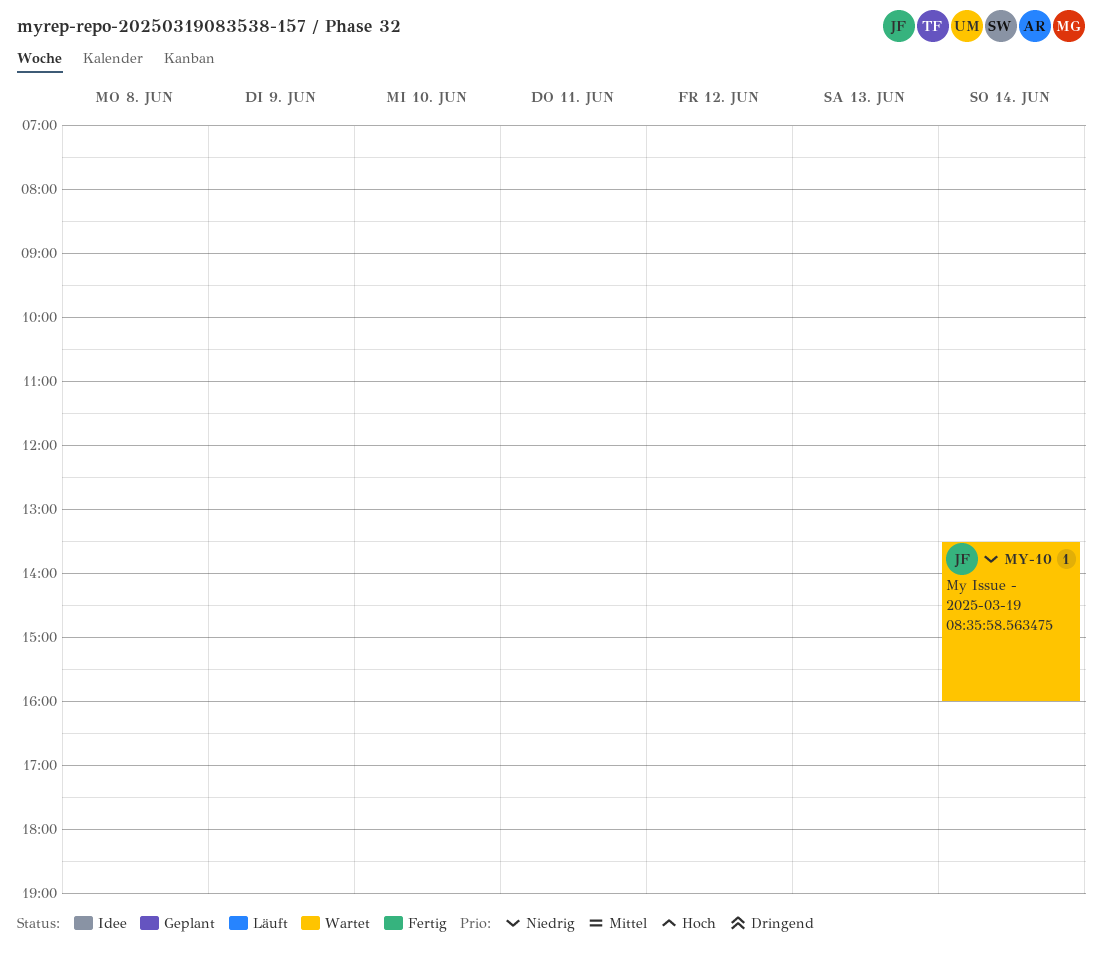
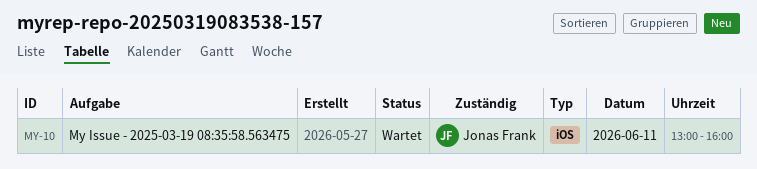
MY-10, day: Jun 14 -> Jun 11
MY-10, begins: 13:30 -> 13:00

